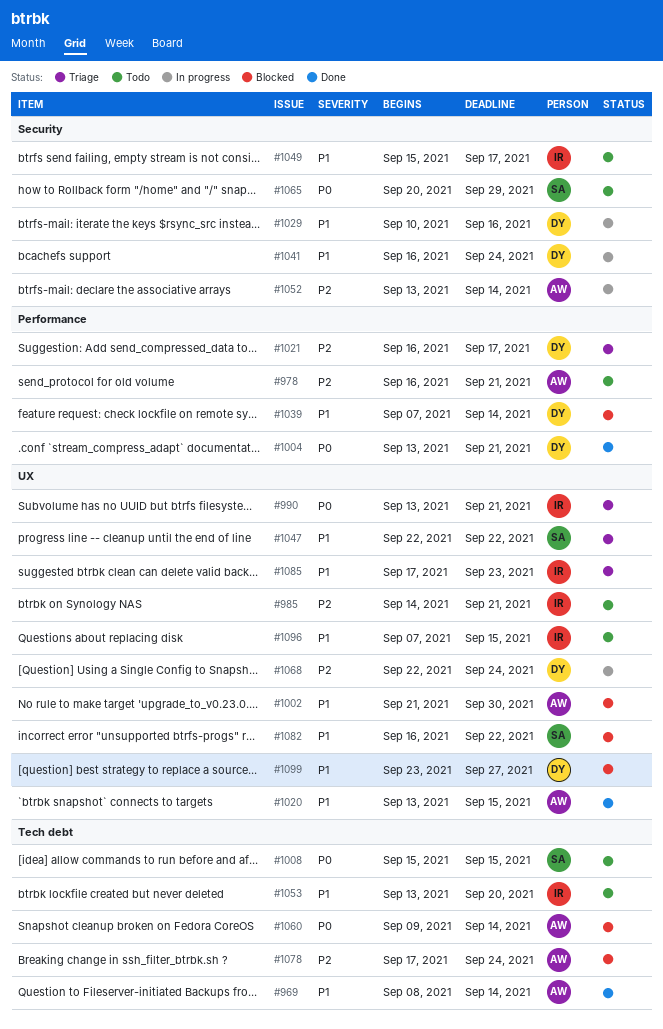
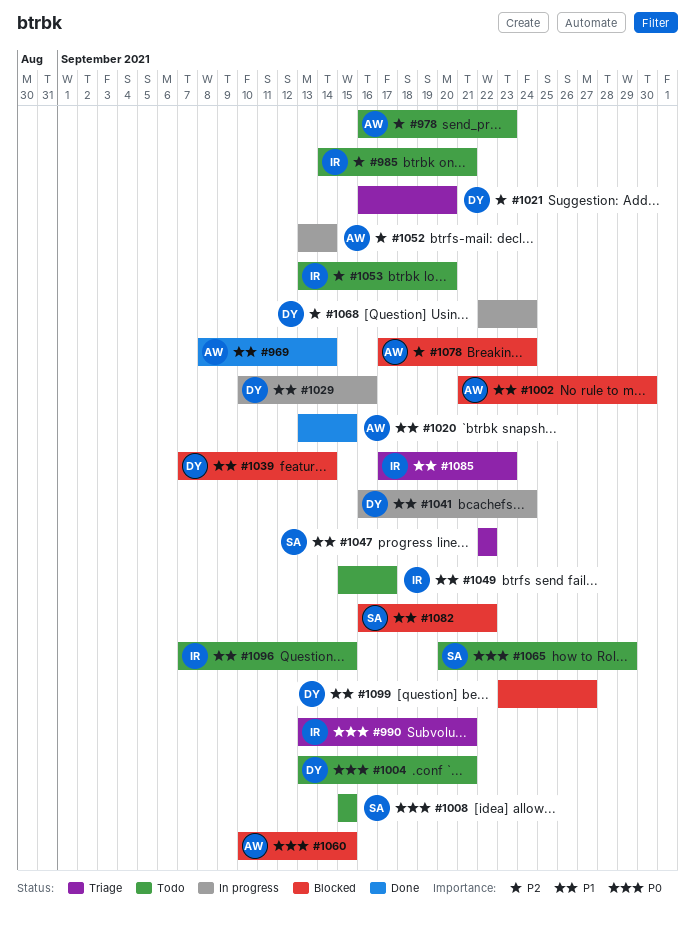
#978, due: Sep 21 -> Sep 23
#1004, status: Done -> Todo
#1021, due: Sep 17 -> Sep 20
#1053, priority: P1 -> P2
#1060, start: Sep 9 -> Sep 10
#1060, due: Sep 14 -> Sep 15

